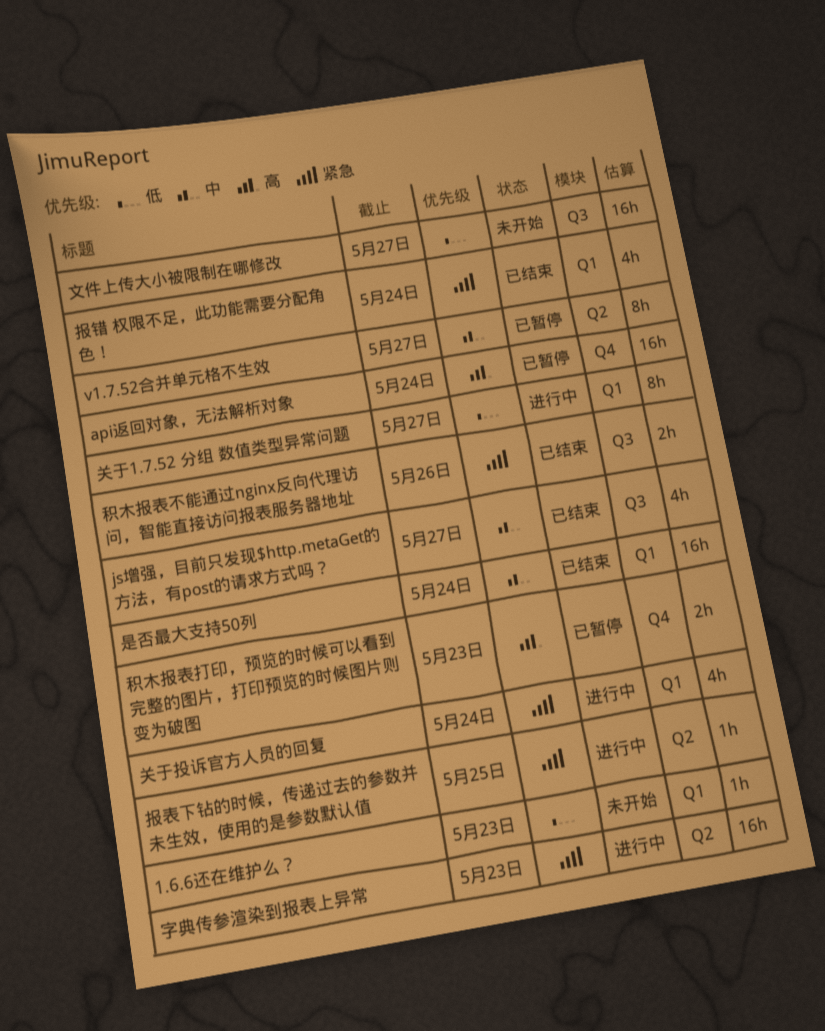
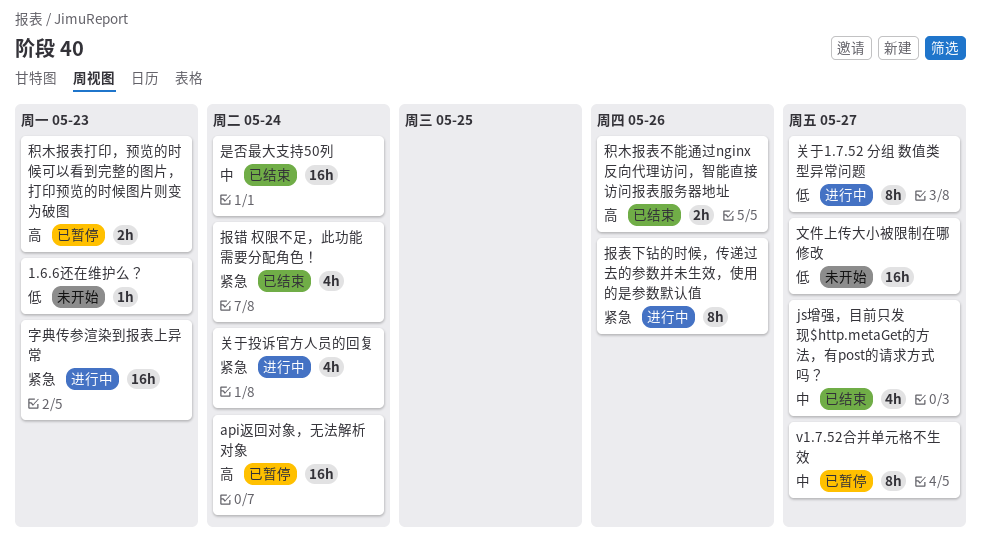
报表下钻的时候，传递过去的参数并未生效，使用的是参数默认值, estimate: 1h -> 8h
报表下钻的时候，传递过去的参数并未生效，使用的是参数默认值, due: May 25 -> May 26
积木报表不能通过nginx反向代理访问，智能直接访问报表服务器地址, priority: 紧急 -> 高

